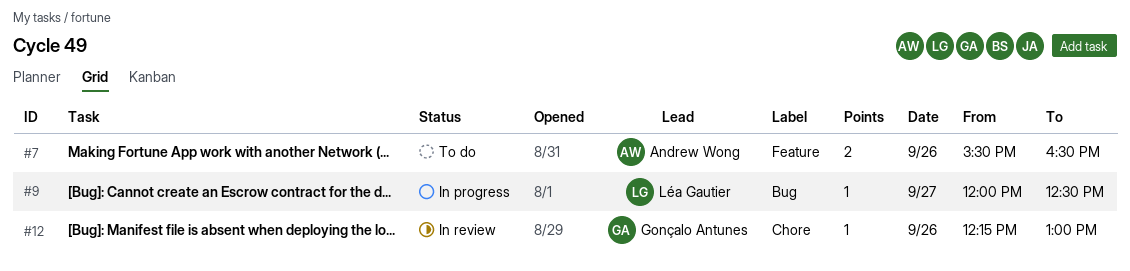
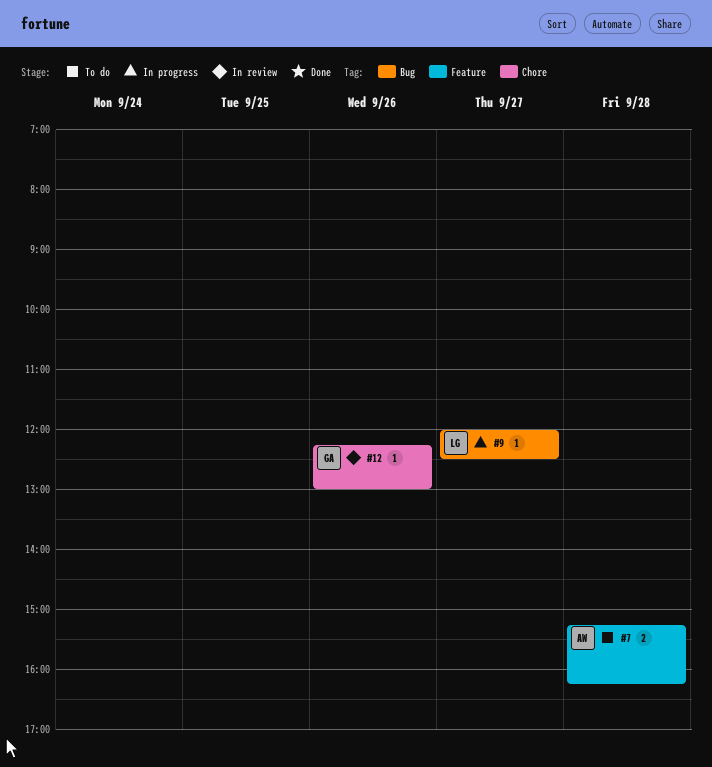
#7, day: Sep 26 -> Sep 28
#7, begins: 15:30 -> 15:15
#7, ends: 16:30 -> 16:15

